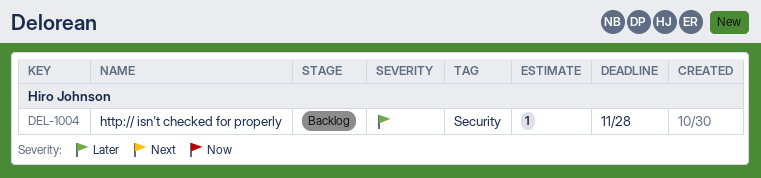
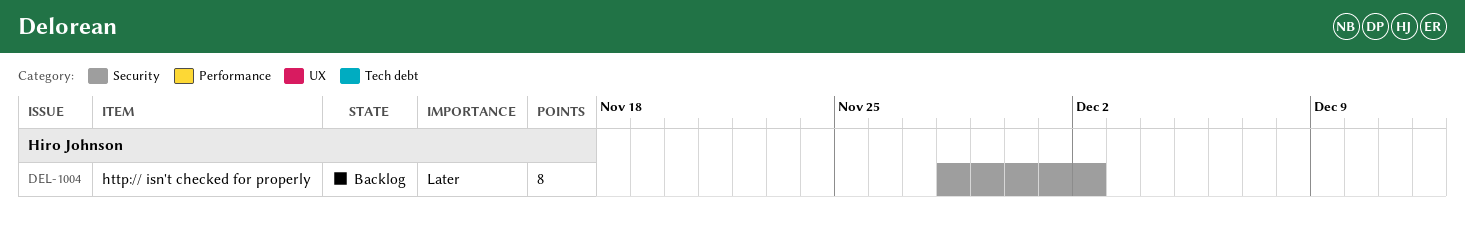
DEL-1004, estimate: 1 -> 8
DEL-1004, due: Nov 28 -> Dec 2

